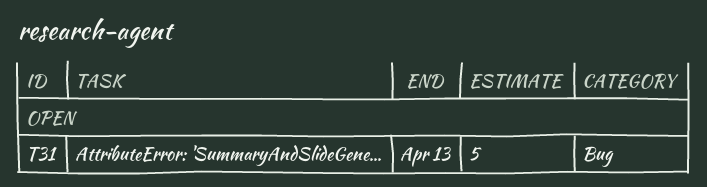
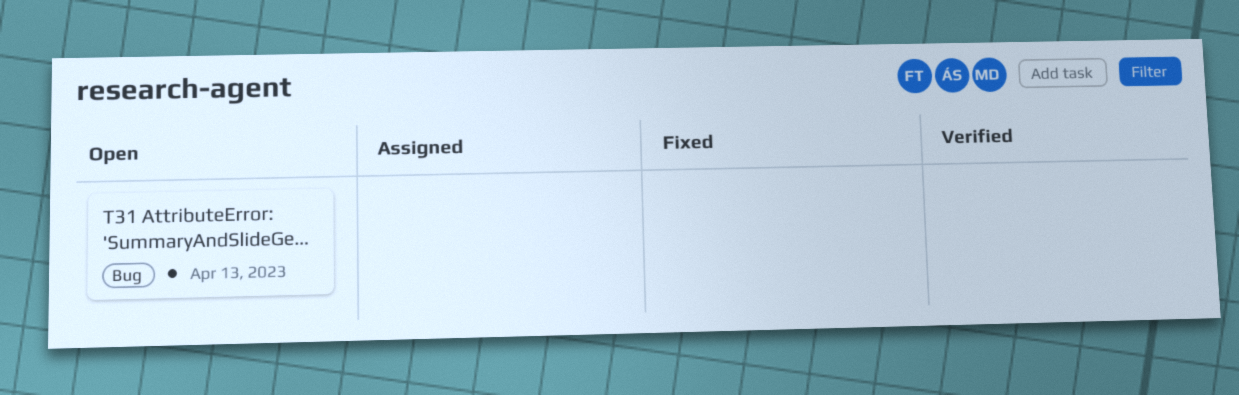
T31, estimate: 5 -> 1

